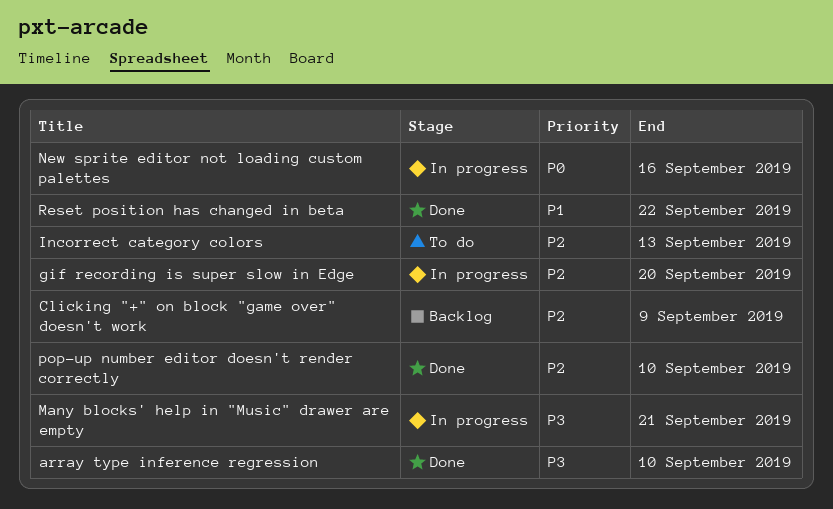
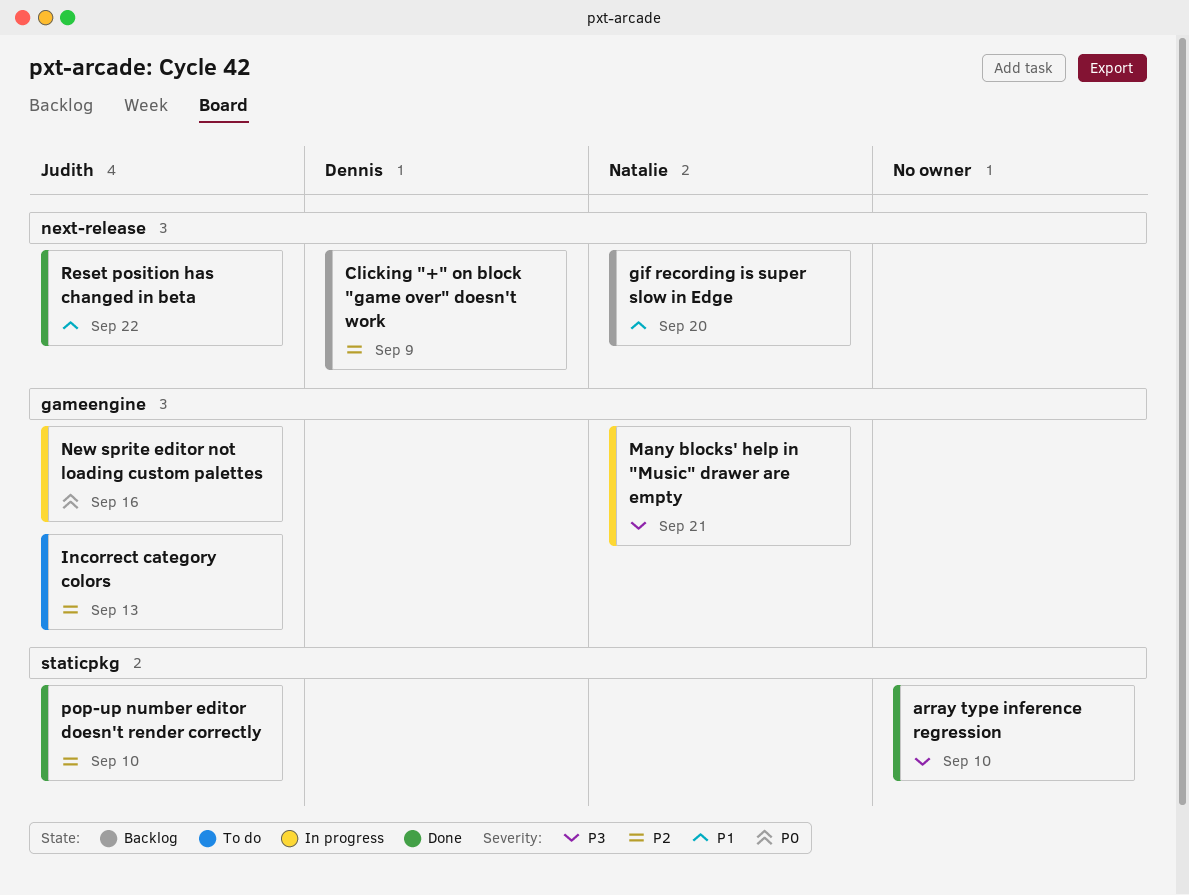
gif recording is super slow in Edge, status: In progress -> Backlog
gif recording is super slow in Edge, priority: P2 -> P1

